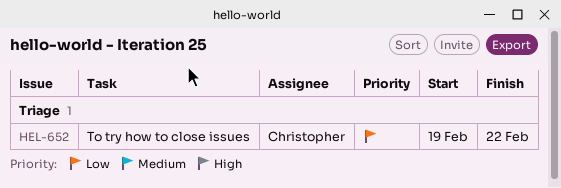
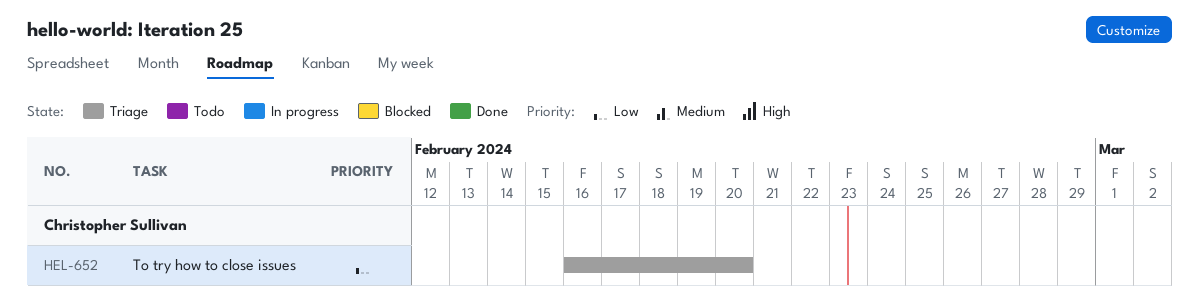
HEL-652, start: Feb 19 -> Feb 16
HEL-652, due: Feb 22 -> Feb 20

